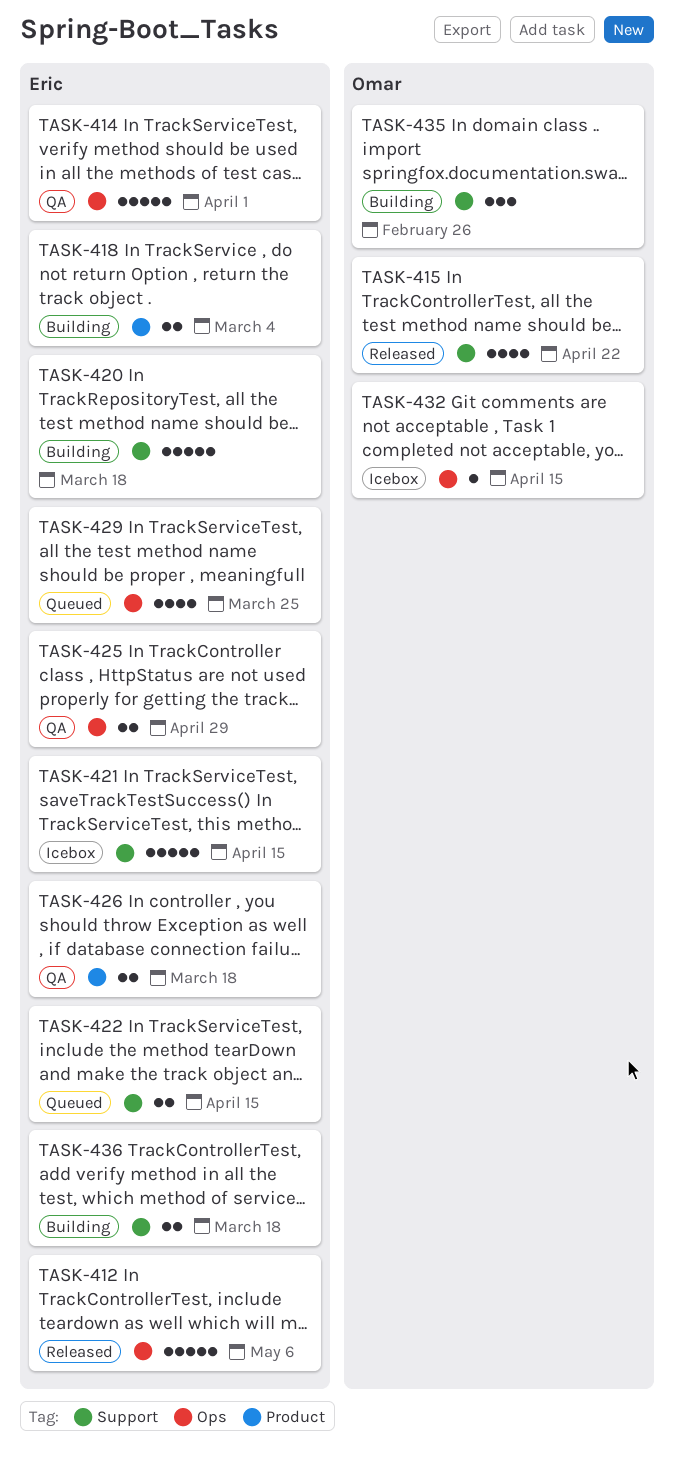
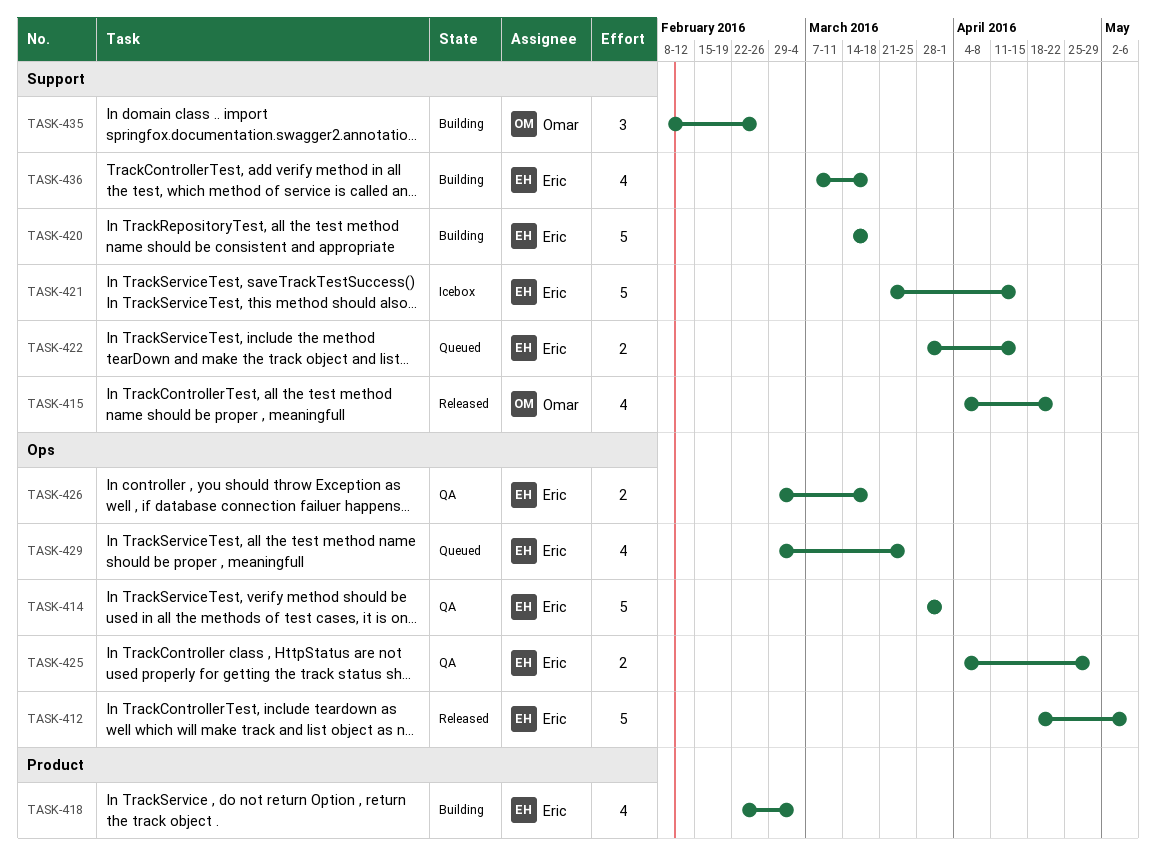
TASK-418, estimate: 2 -> 4
TASK-426, label: Product -> Ops
TASK-432: present -> none
TASK-436, estimate: 2 -> 4

